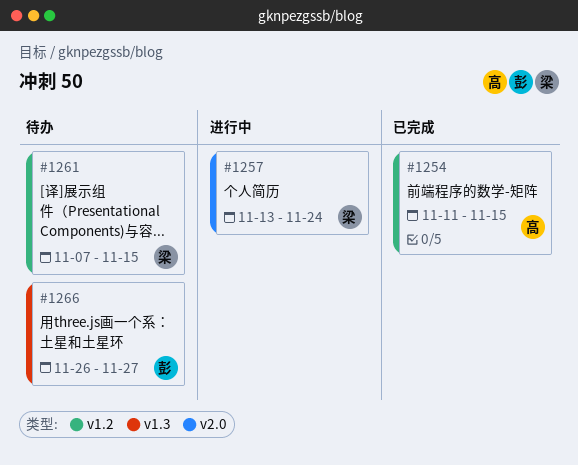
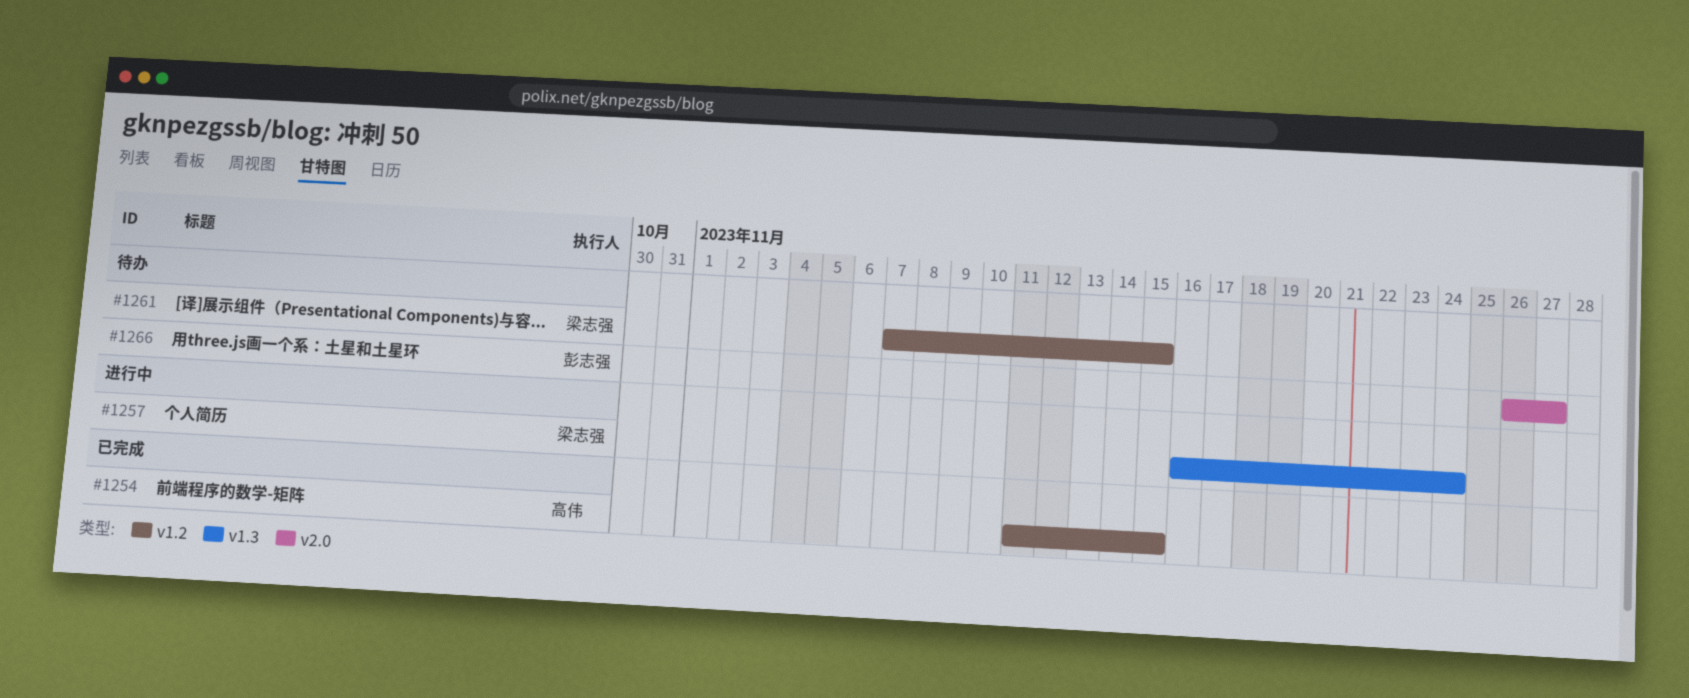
#1257, label: v2.0 -> v1.3
#1257, start: Nov 13 -> Nov 16
#1266, label: v1.3 -> v2.0

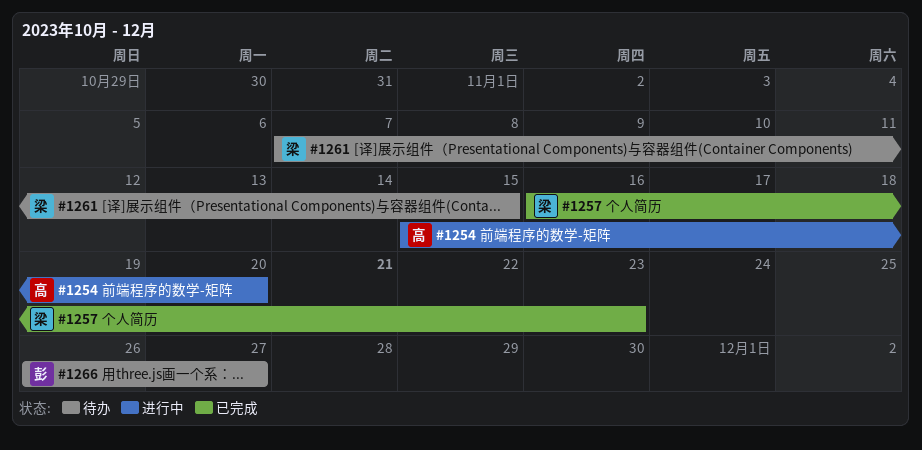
#1254, status: 已完成 -> 进行中
#1254, start: Nov 11 -> Nov 15
#1254, due: Nov 15 -> Nov 20
#1257, status: 进行中 -> 已完成
#1257, due: Nov 24 -> Nov 23

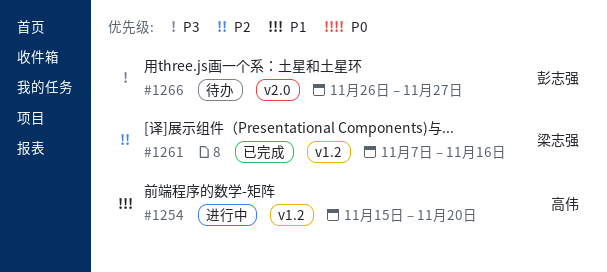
#1257: present -> none
#1261, status: 待办 -> 已完成
#1261, due: Nov 15 -> Nov 16

